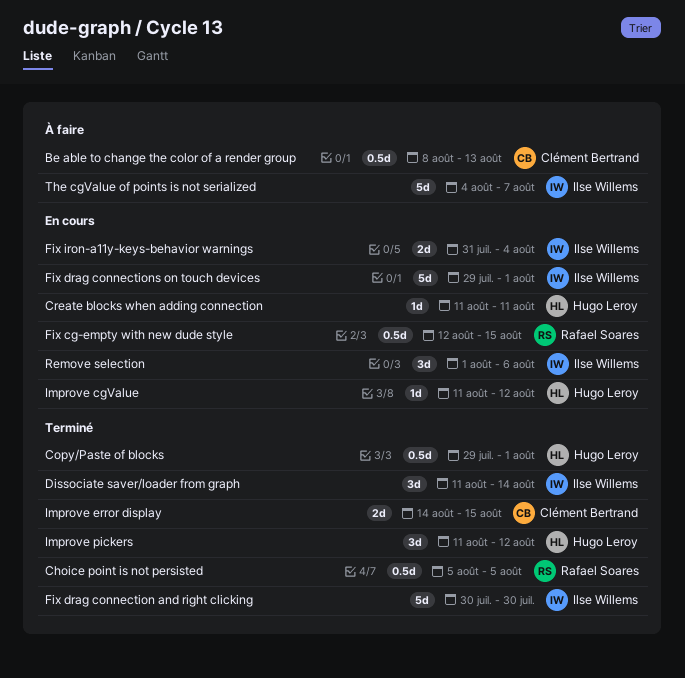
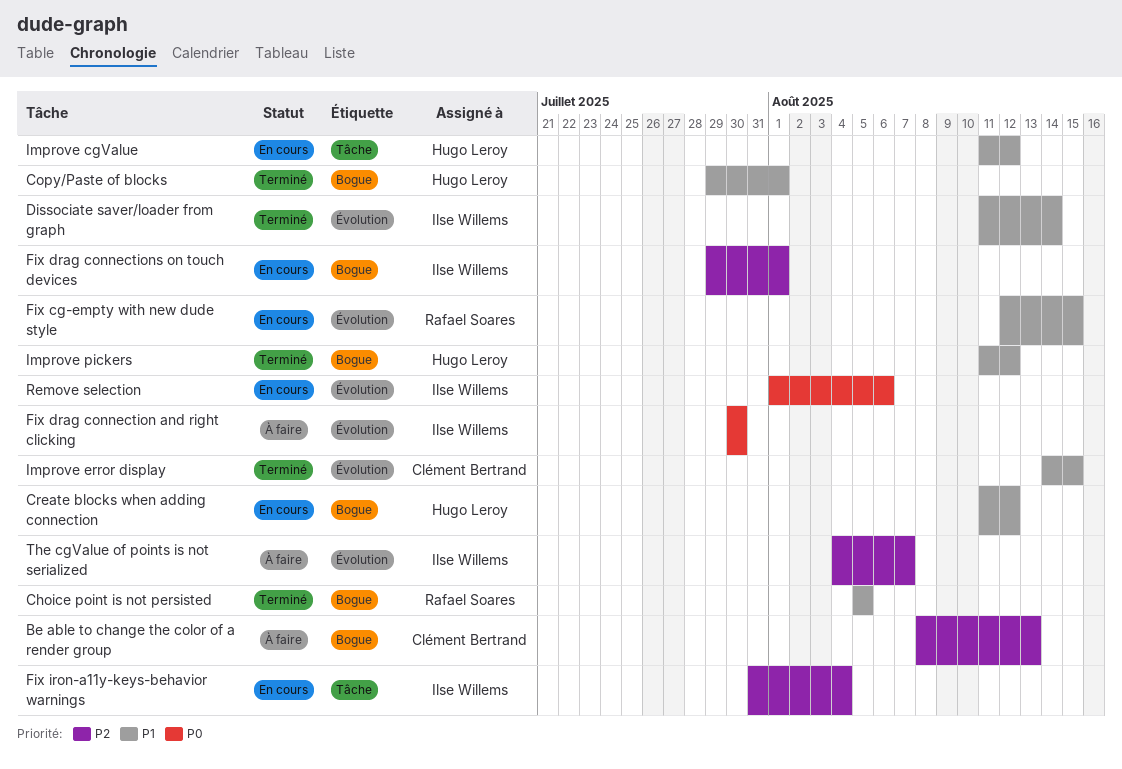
Create blocks when adding connection, due: Aug 11 -> Aug 12
Fix drag connection and right clicking, status: Terminé -> À faire

